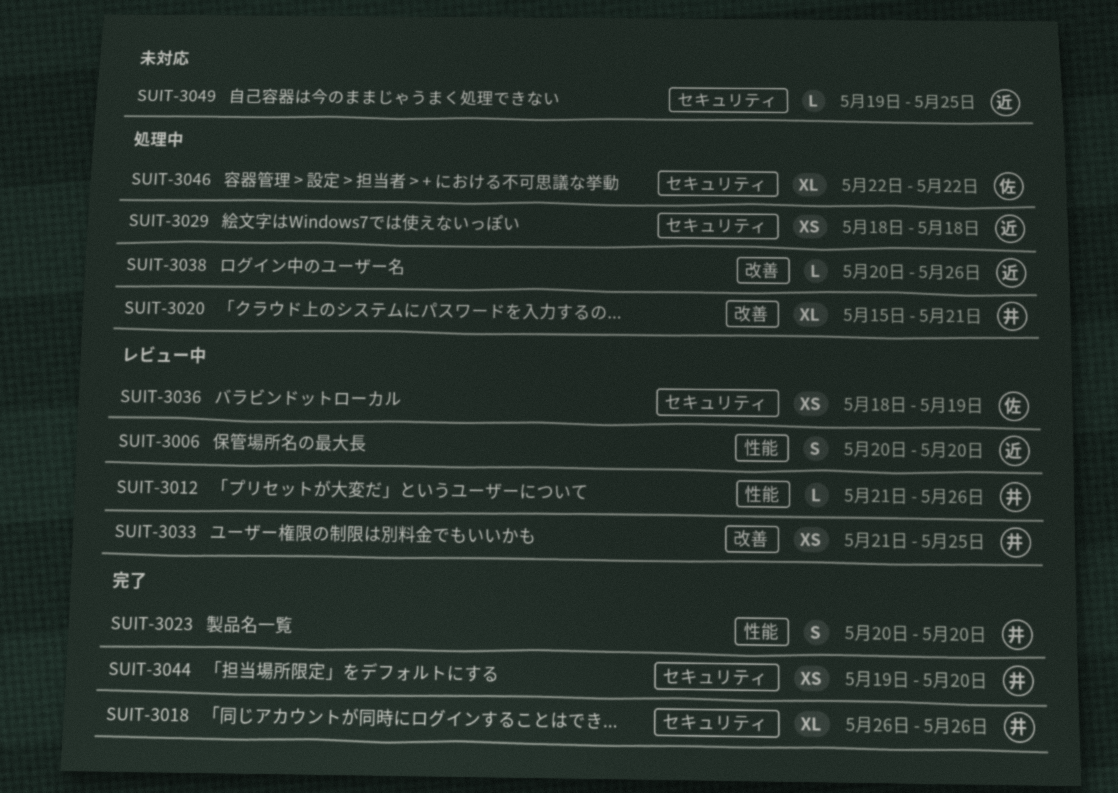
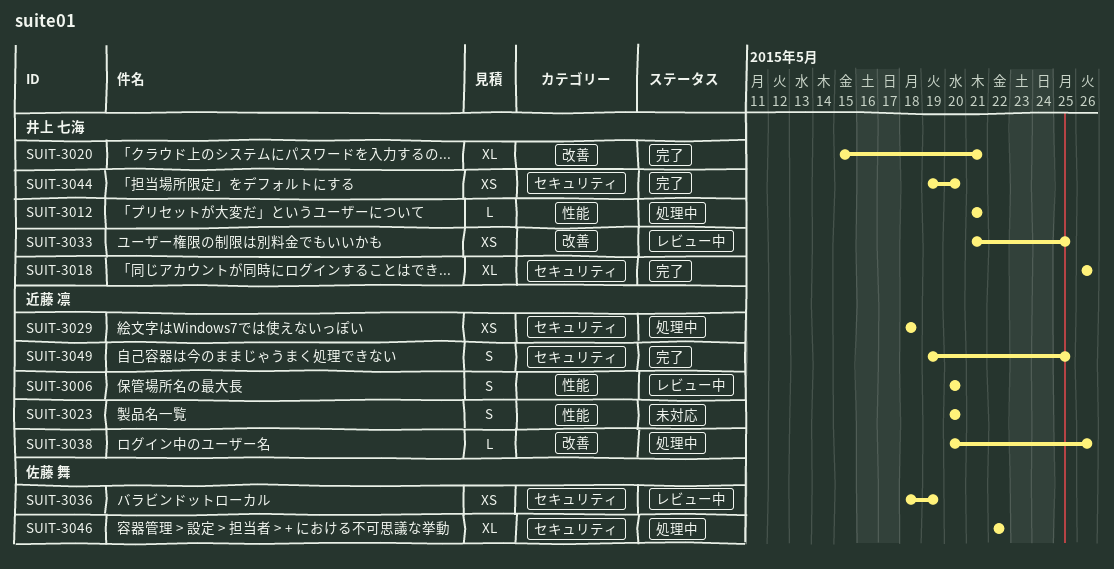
SUIT-3012, status: レビュー中 -> 処理中
SUIT-3012, due: May 26 -> May 21
SUIT-3020, status: 処理中 -> 完了
SUIT-3023, status: 完了 -> 未対応
SUIT-3023, owner: 井上 七海 -> 近藤 凛
SUIT-3049, status: 未対応 -> 完了
SUIT-3049, estimate: L -> S

